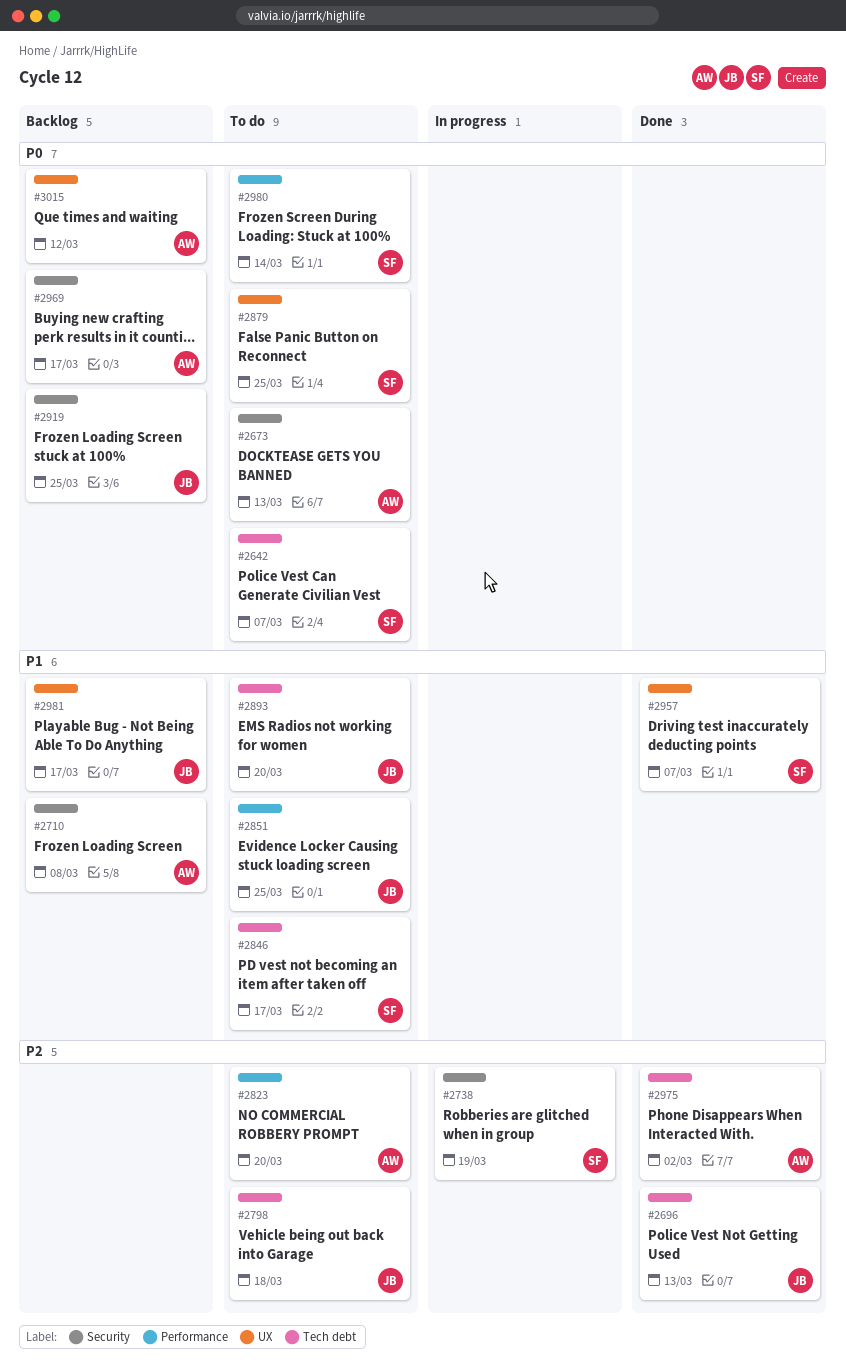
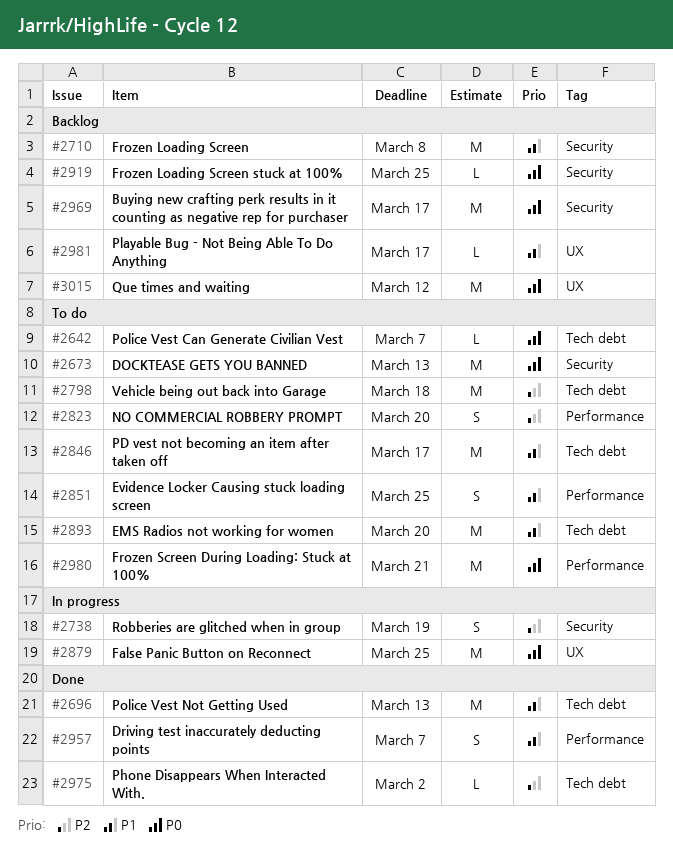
#2696, priority: P2 -> P1
#2879, status: To do -> In progress
#2957, label: UX -> Performance
#2980, due: Mar 14 -> Mar 21

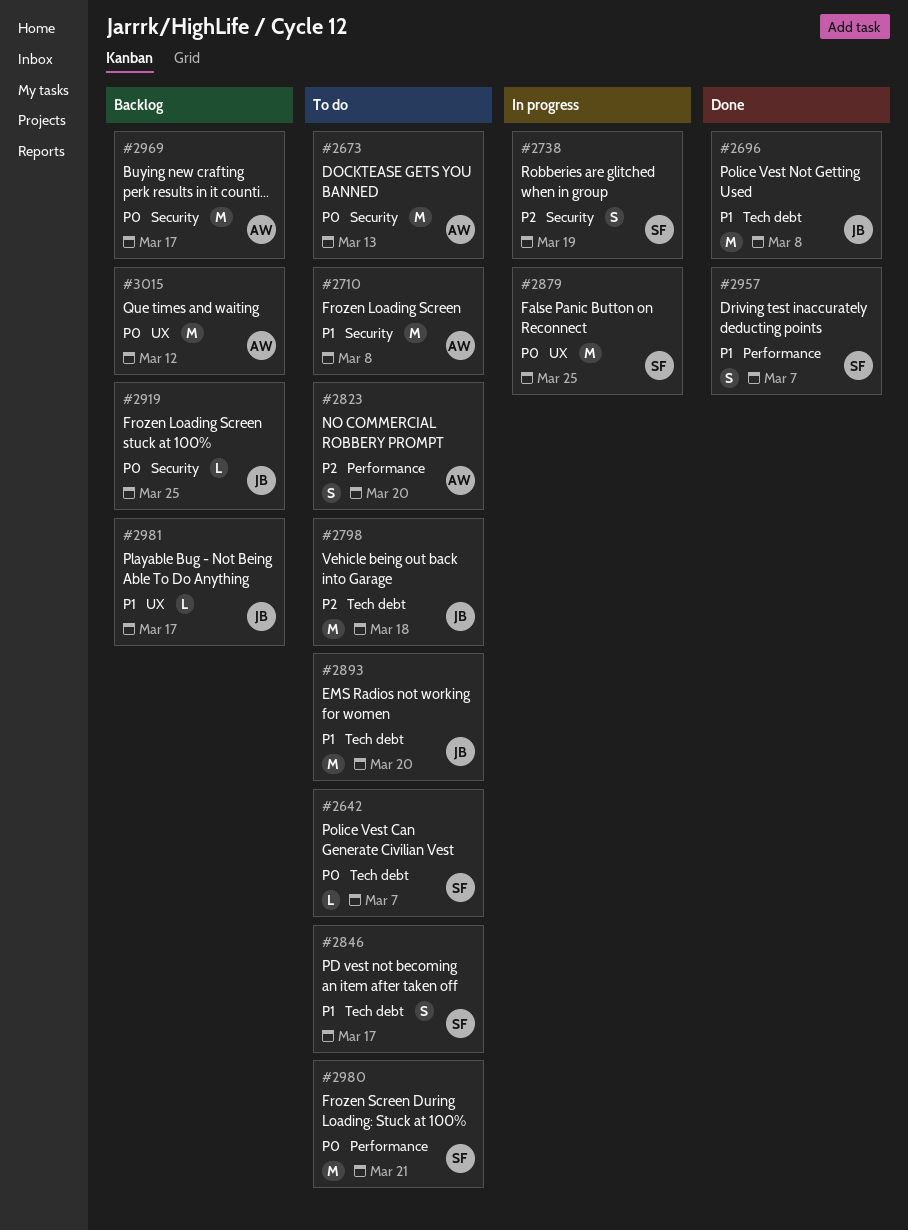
#2696, due: Mar 13 -> Mar 8
#2710, status: Backlog -> To do
#2846, estimate: M -> S
#2851: present -> none
#2975: present -> none

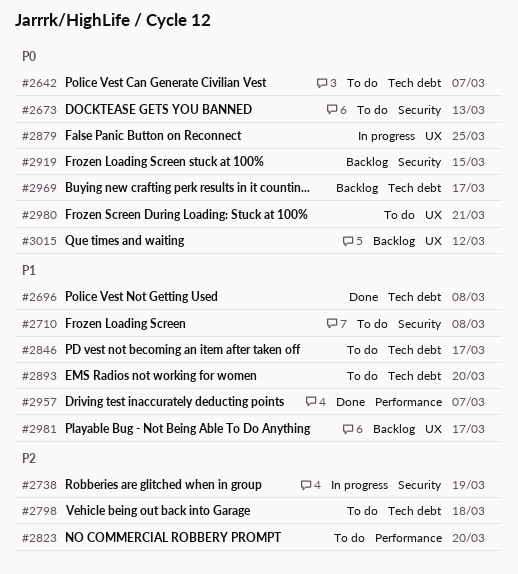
#2919, due: Mar 25 -> Mar 15
#2969, label: Security -> Tech debt
#2980, label: Performance -> UX

